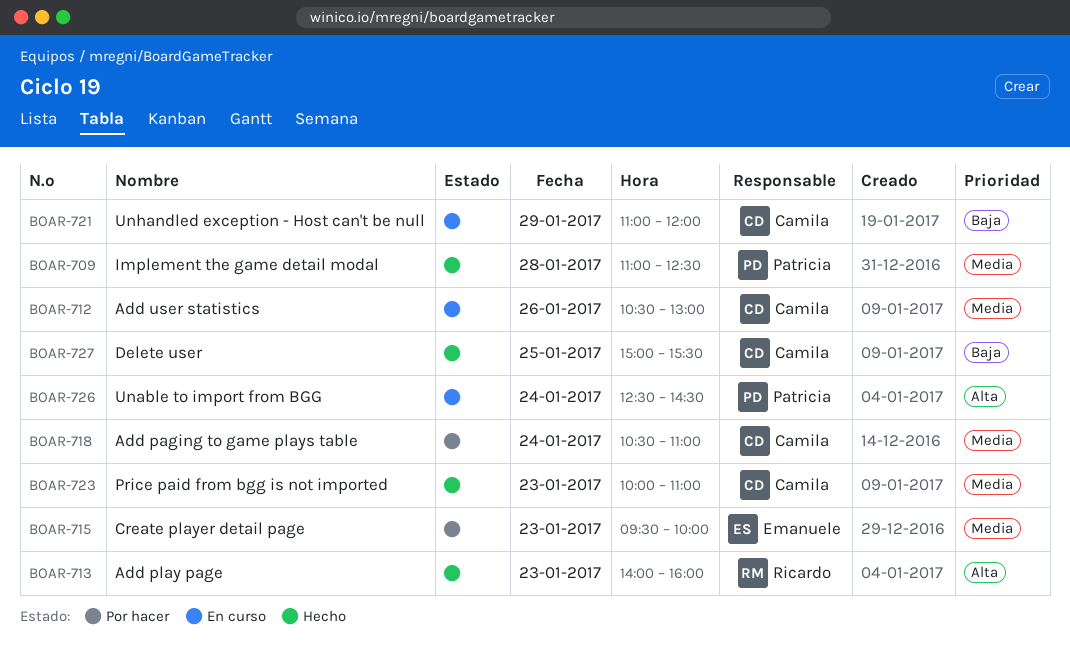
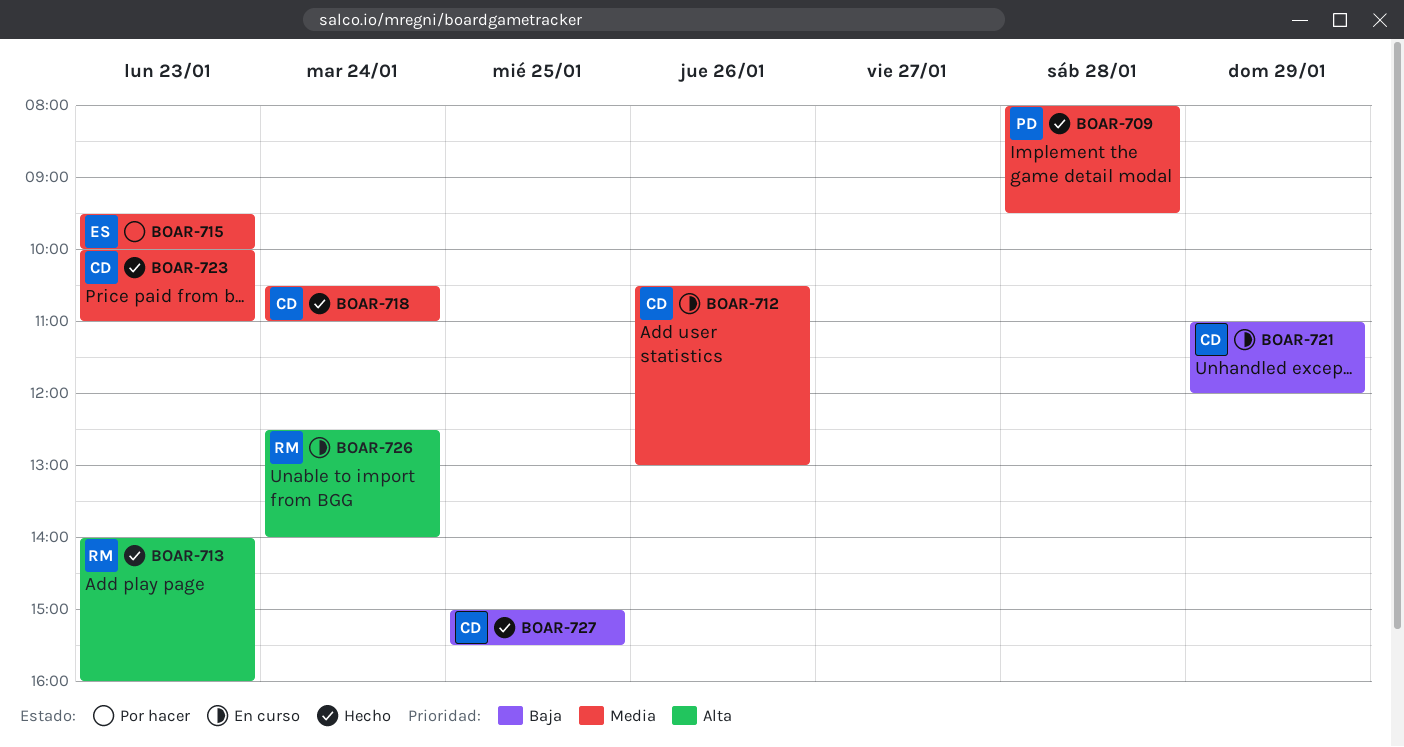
BOAR-709, begins: 11:00 -> 08:00
BOAR-709, ends: 12:30 -> 09:30
BOAR-718, status: Por hacer -> Hecho
BOAR-726, owner: Patricia -> Ricardo
BOAR-726, ends: 14:30 -> 14:00

